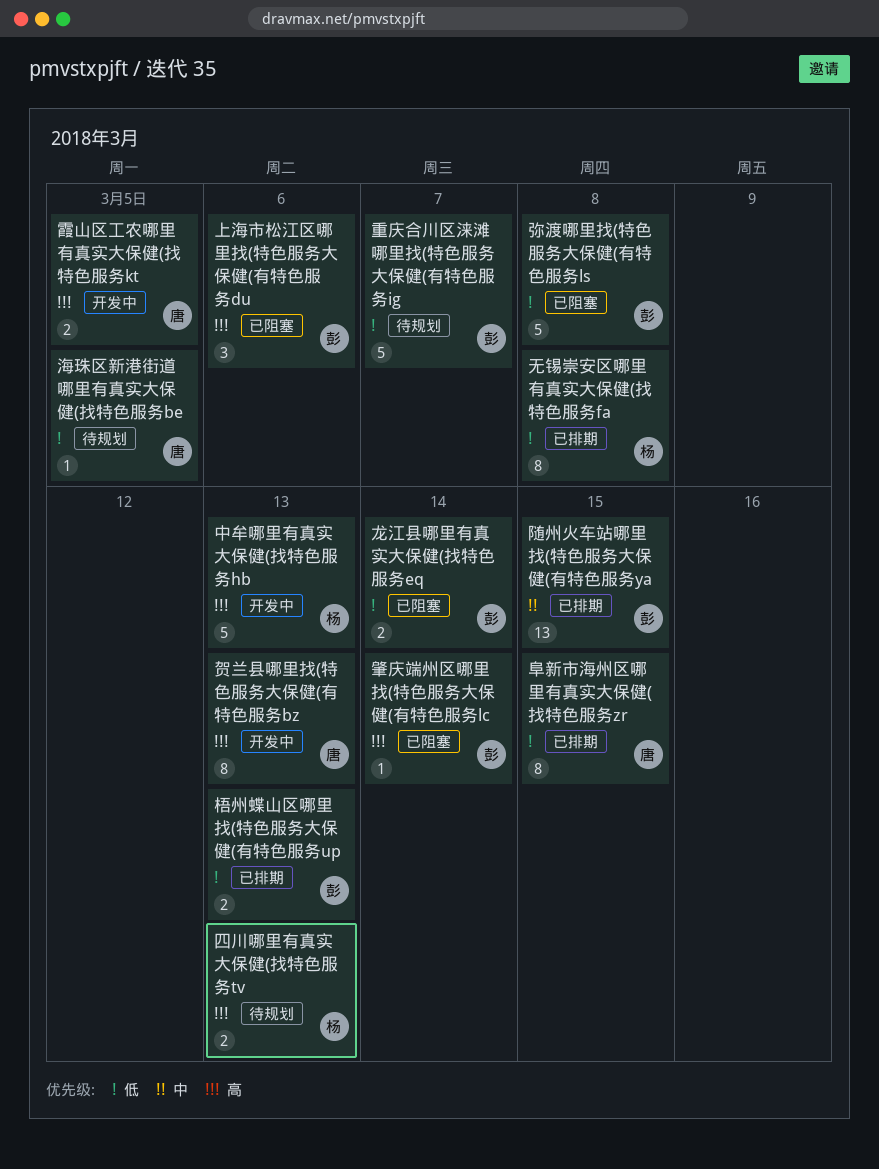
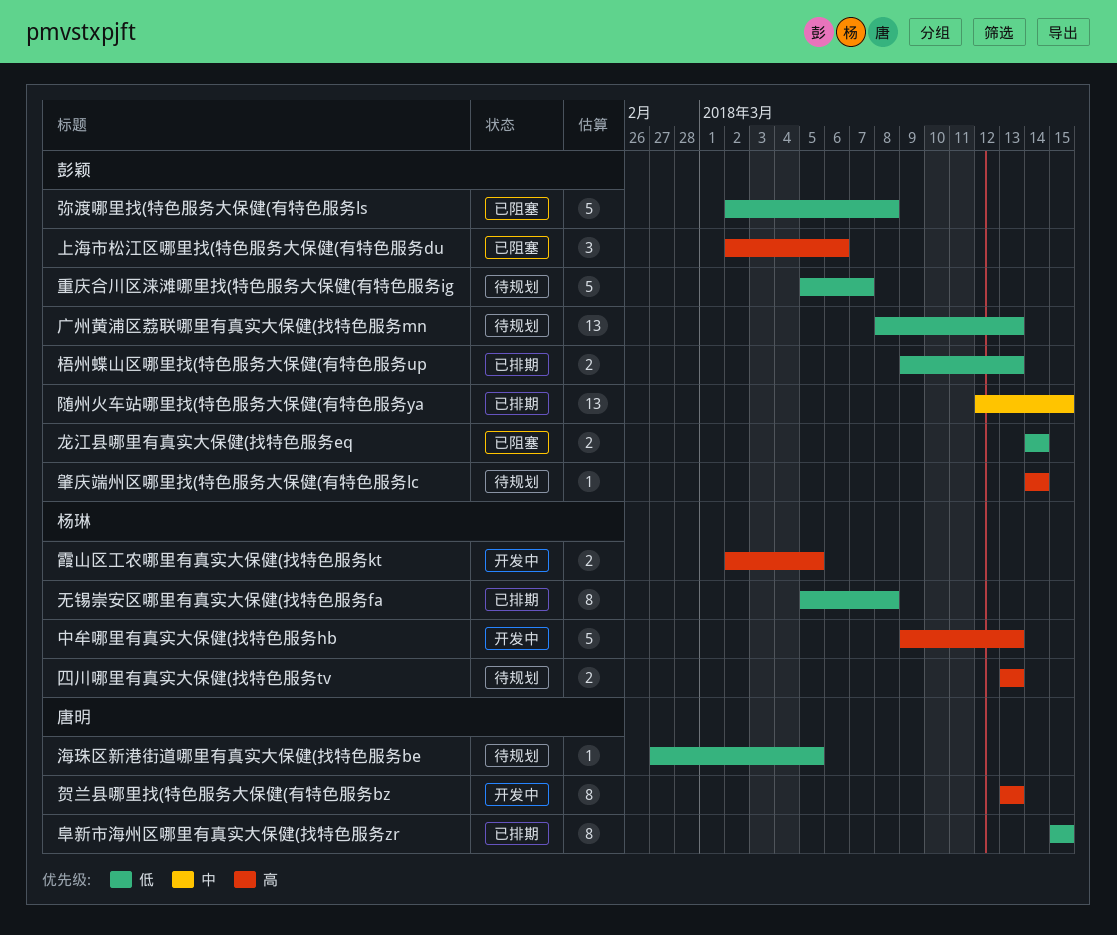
广州黄浦区荔联哪里有真实大保健(找特色服务mn: none -> present
肇庆端州区哪里找(特色服务大保健(有特色服务lc, status: 已阻塞 -> 待规划
霞山区工农哪里有真实大保健(找特色服务kt, owner: 唐明 -> 杨琳

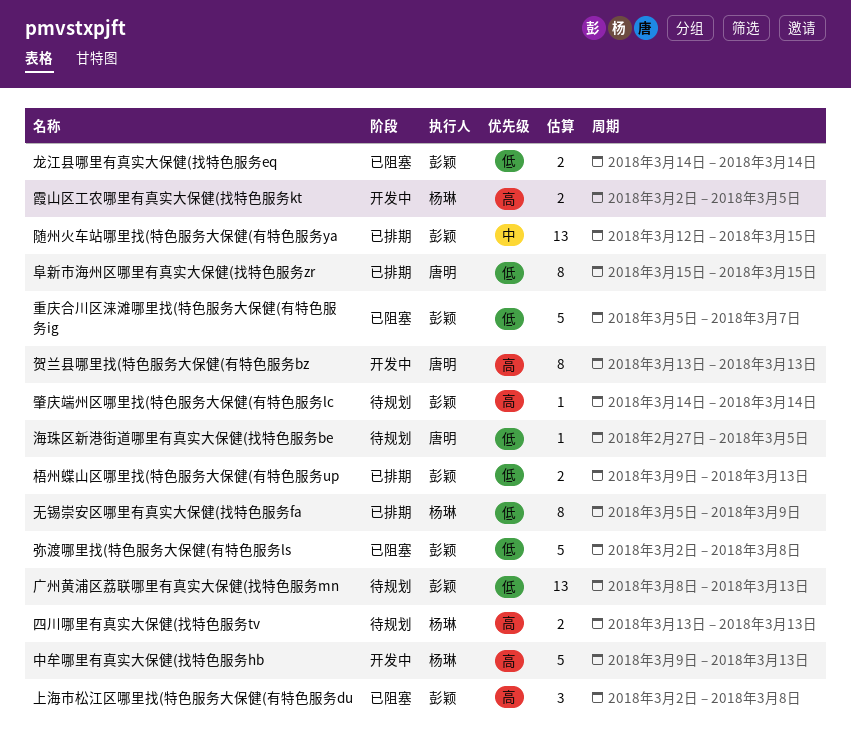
上海市松江区哪里找(特色服务大保健(有特色服务du, due: Mar 6 -> Mar 8
无锡崇安区哪里有真实大保健(找特色服务fa, due: Mar 8 -> Mar 9
重庆合川区涞滩哪里找(特色服务大保健(有特色服务ig, status: 待规划 -> 已阻塞

